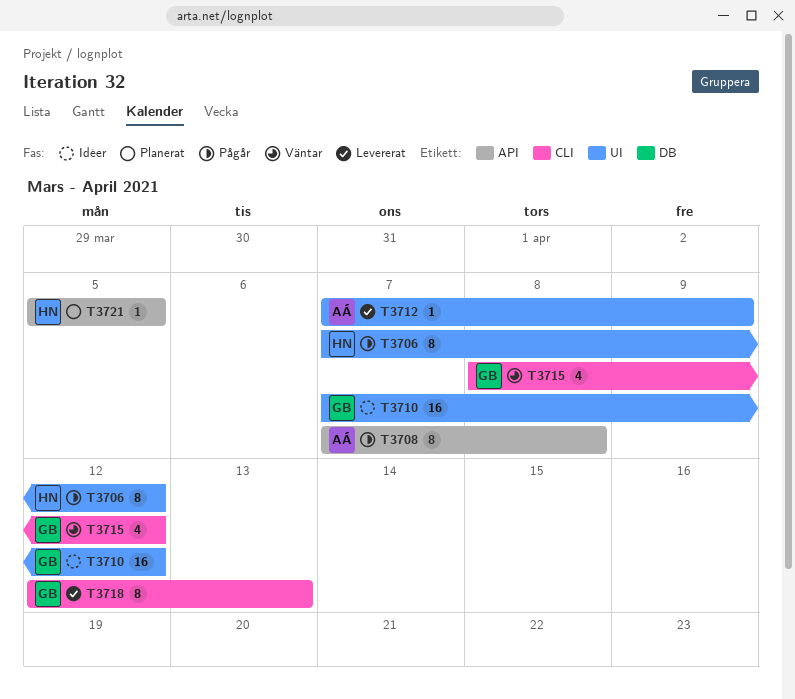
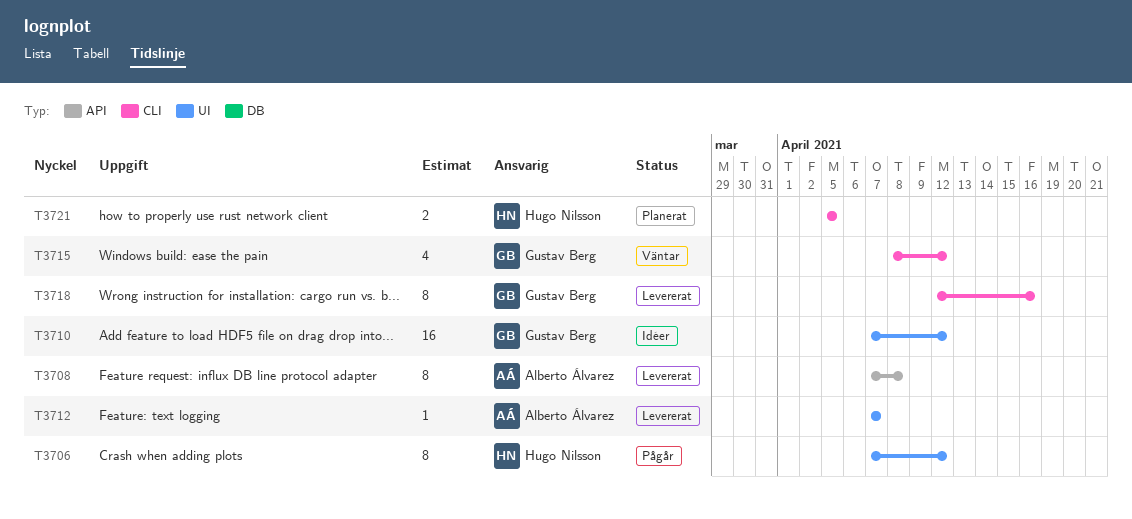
T3708, status: Pågår -> Levererat
T3712, due: Apr 9 -> Apr 7
T3718, due: Apr 13 -> Apr 16
T3721, label: API -> CLI
T3721, estimate: 1 -> 2

